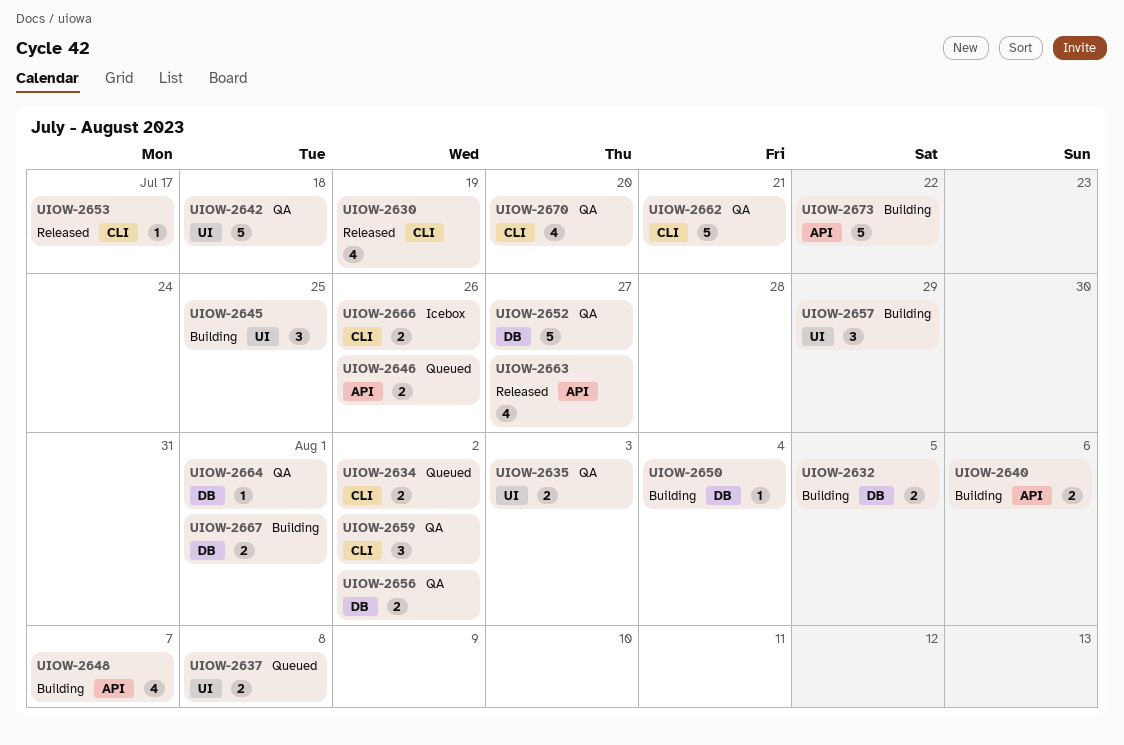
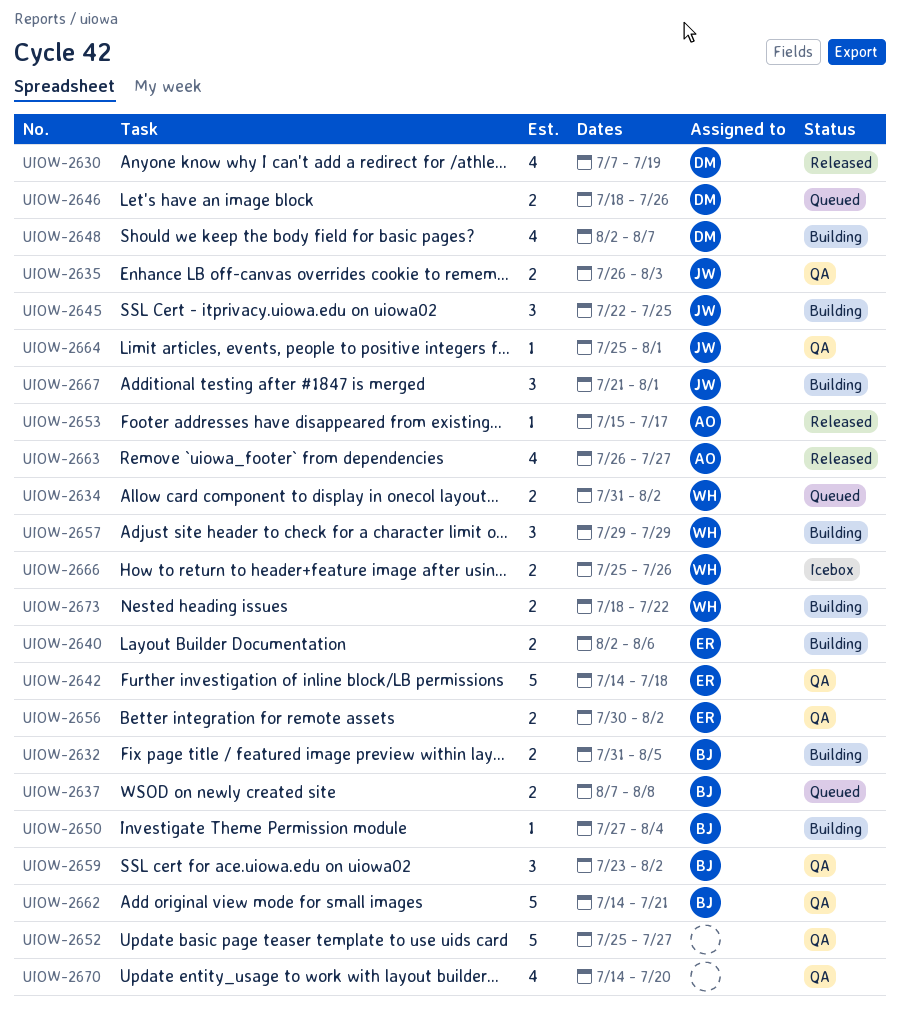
UIOW-2667, estimate: 2 -> 3
UIOW-2673, estimate: 5 -> 2

